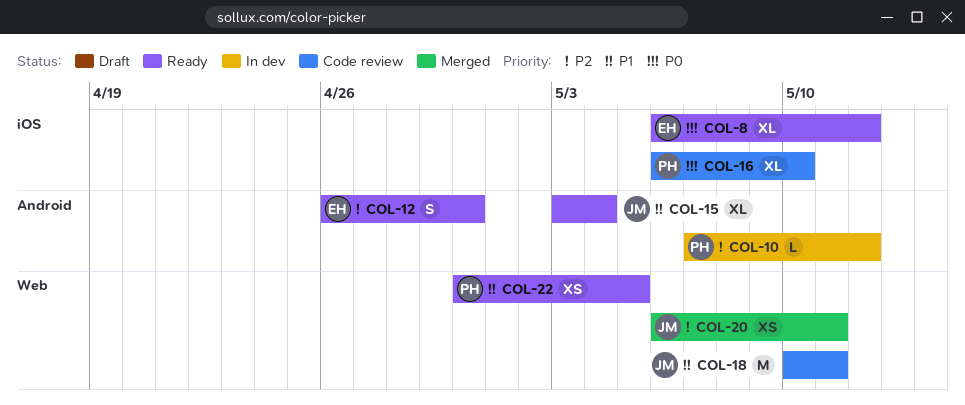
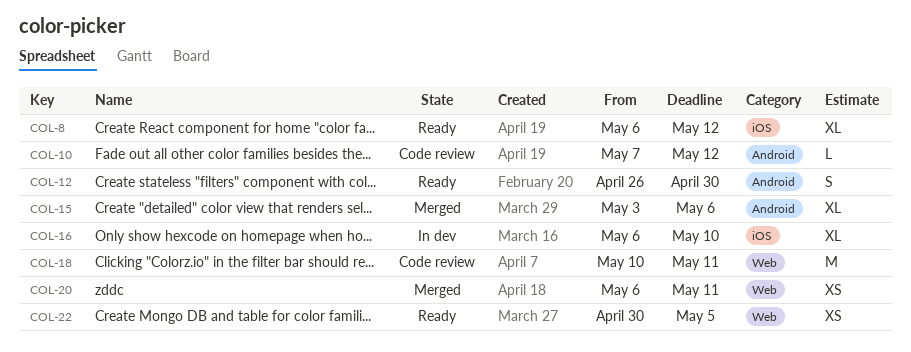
COL-10, status: In dev -> Code review
COL-15, status: Ready -> Merged
COL-15, due: May 4 -> May 6
COL-16, status: Code review -> In dev

